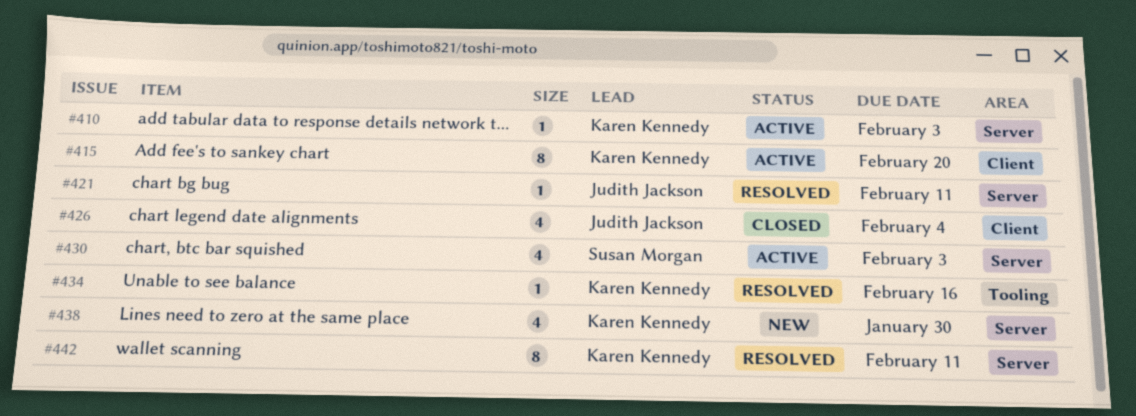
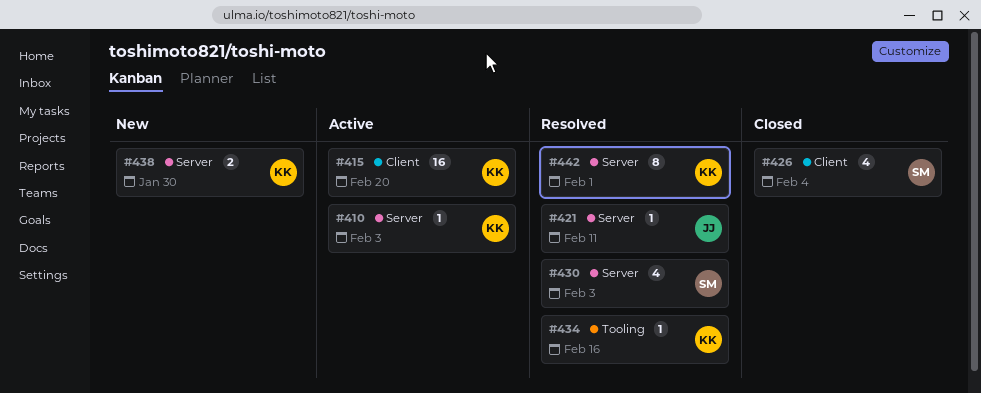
#415, estimate: 8 -> 16
#426, owner: Judith Jackson -> Susan Morgan
#430, status: Active -> Resolved
#438, estimate: 4 -> 2
#442, due: Feb 11 -> Feb 1

